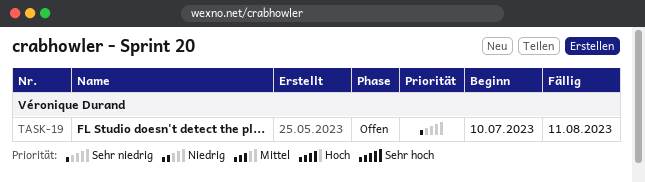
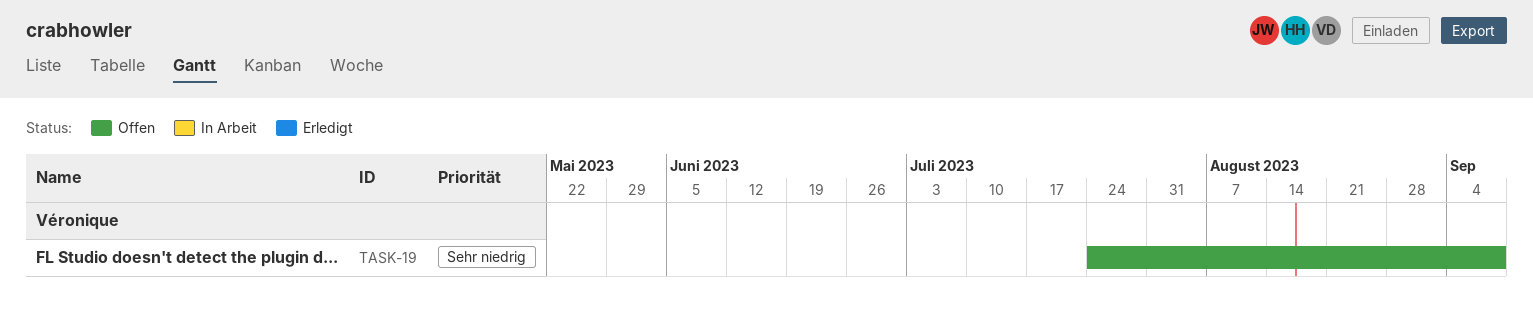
TASK-19, start: Jul 10 -> Jul 24
TASK-19, due: Aug 11 -> Sep 8

